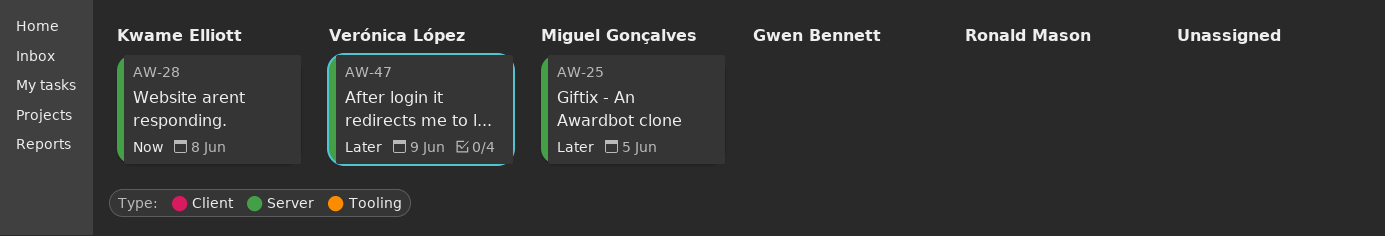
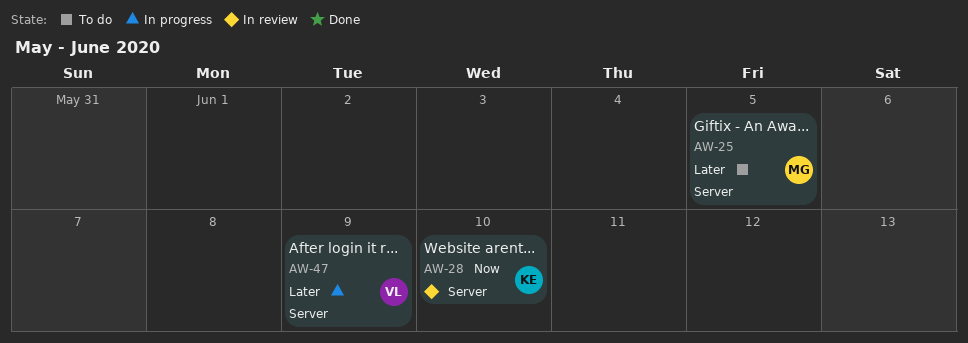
AW-28, due: Jun 8 -> Jun 10

